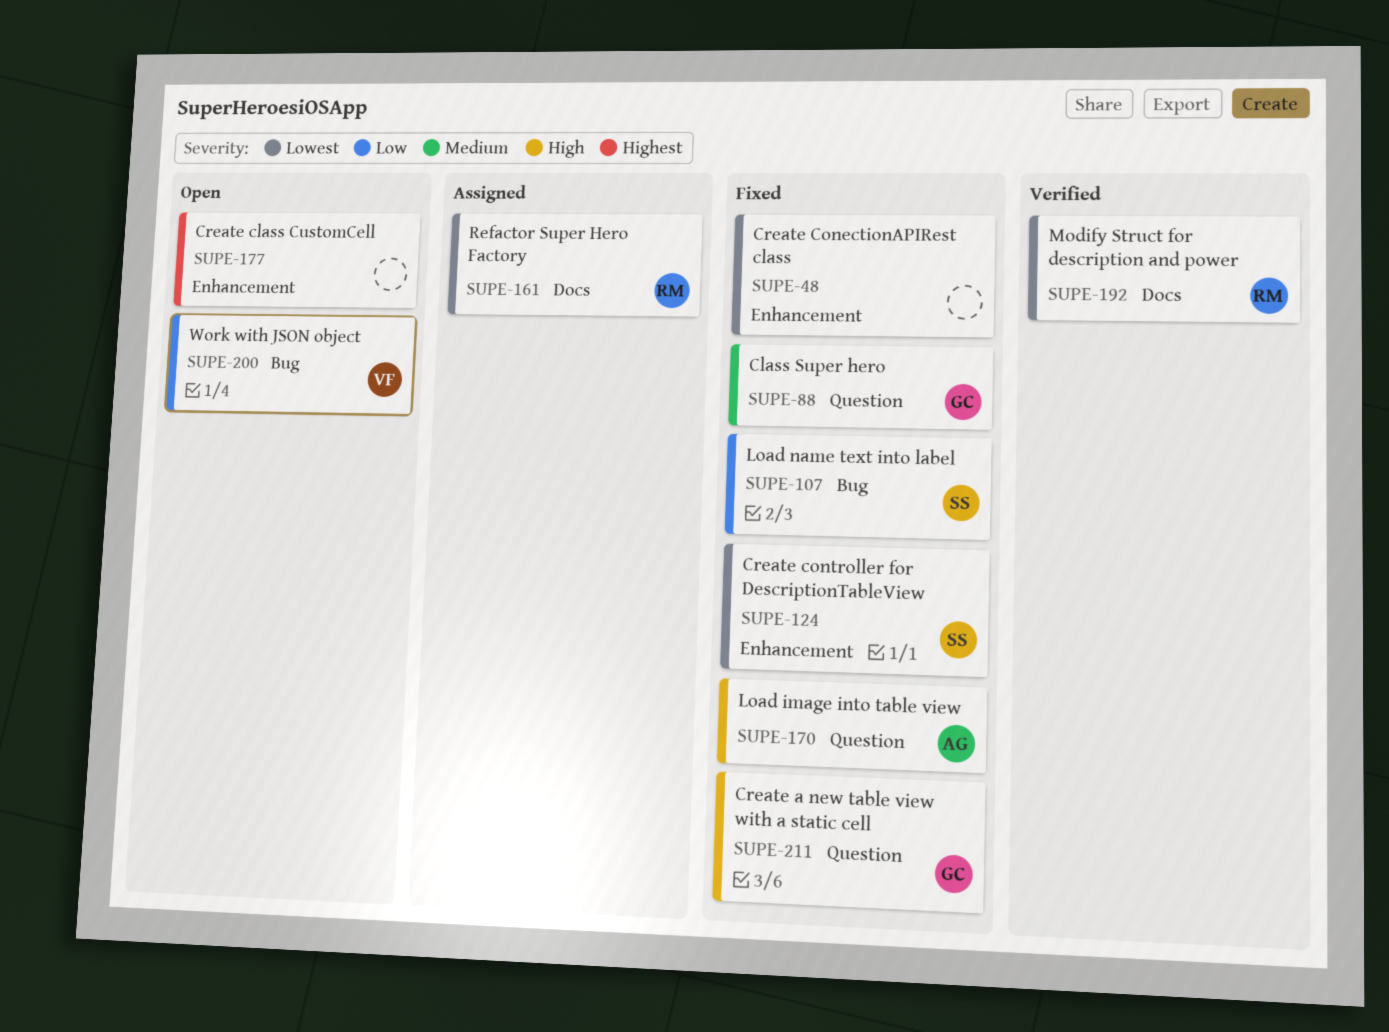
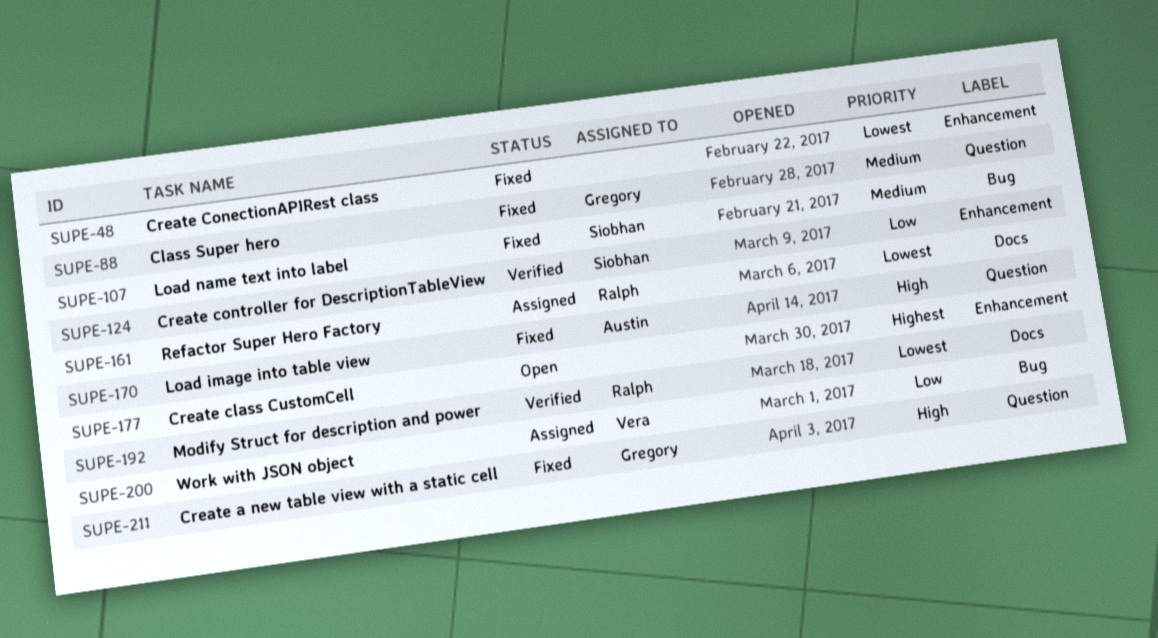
SUPE-107, priority: Low -> Medium
SUPE-124, status: Fixed -> Verified
SUPE-124, priority: Lowest -> Low
SUPE-200, status: Open -> Assigned

